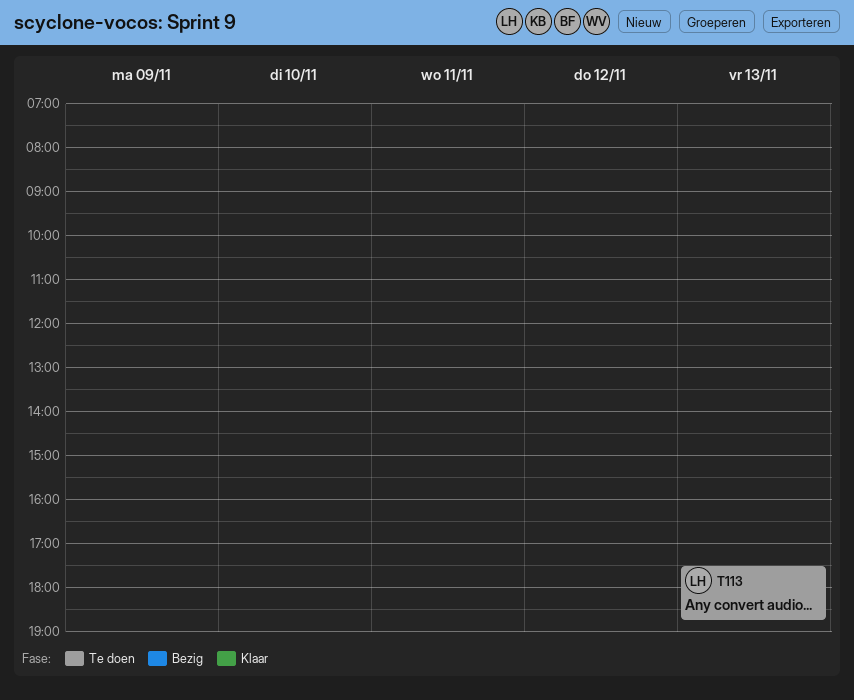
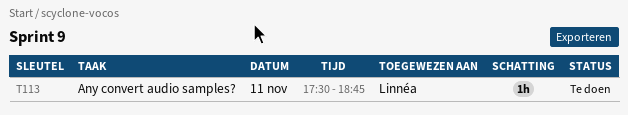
T113, day: Nov 13 -> Nov 11

